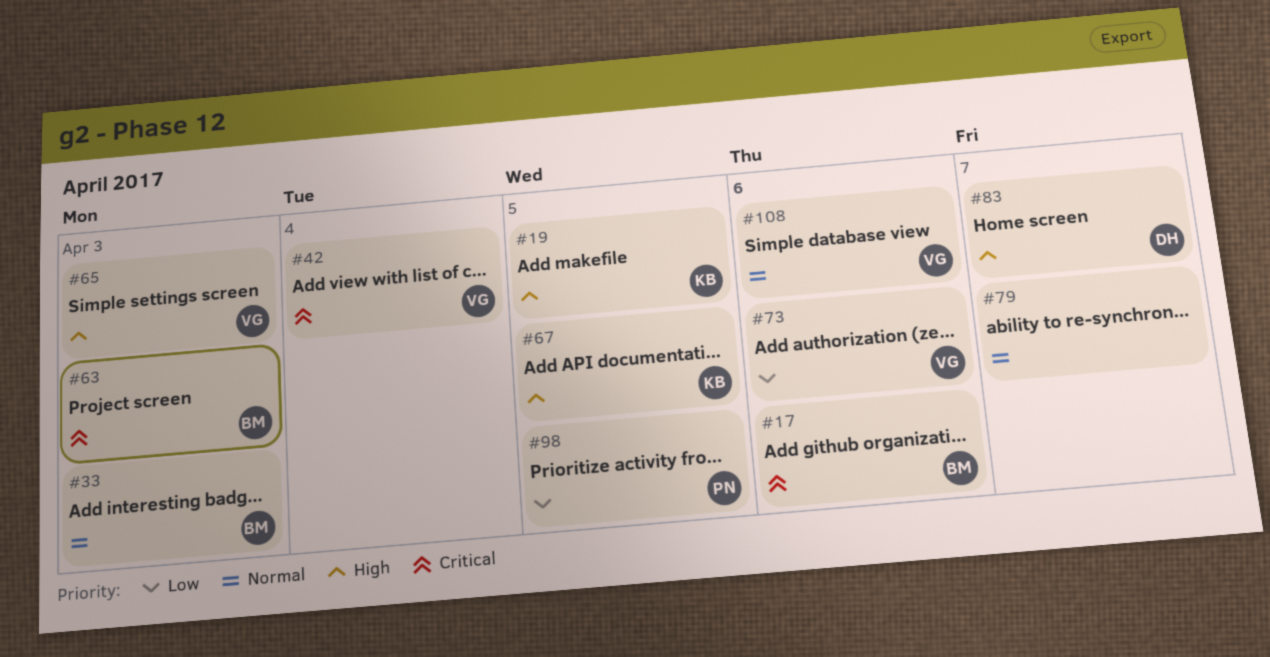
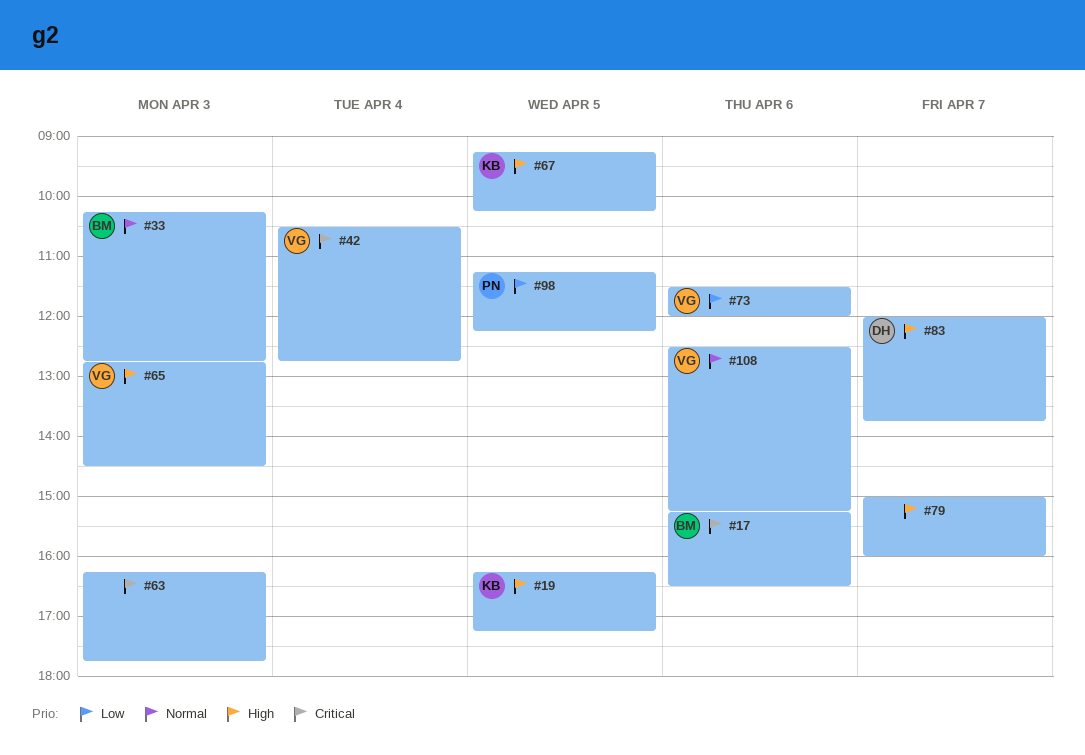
#63, owner: BM -> none
#79, priority: Normal -> High

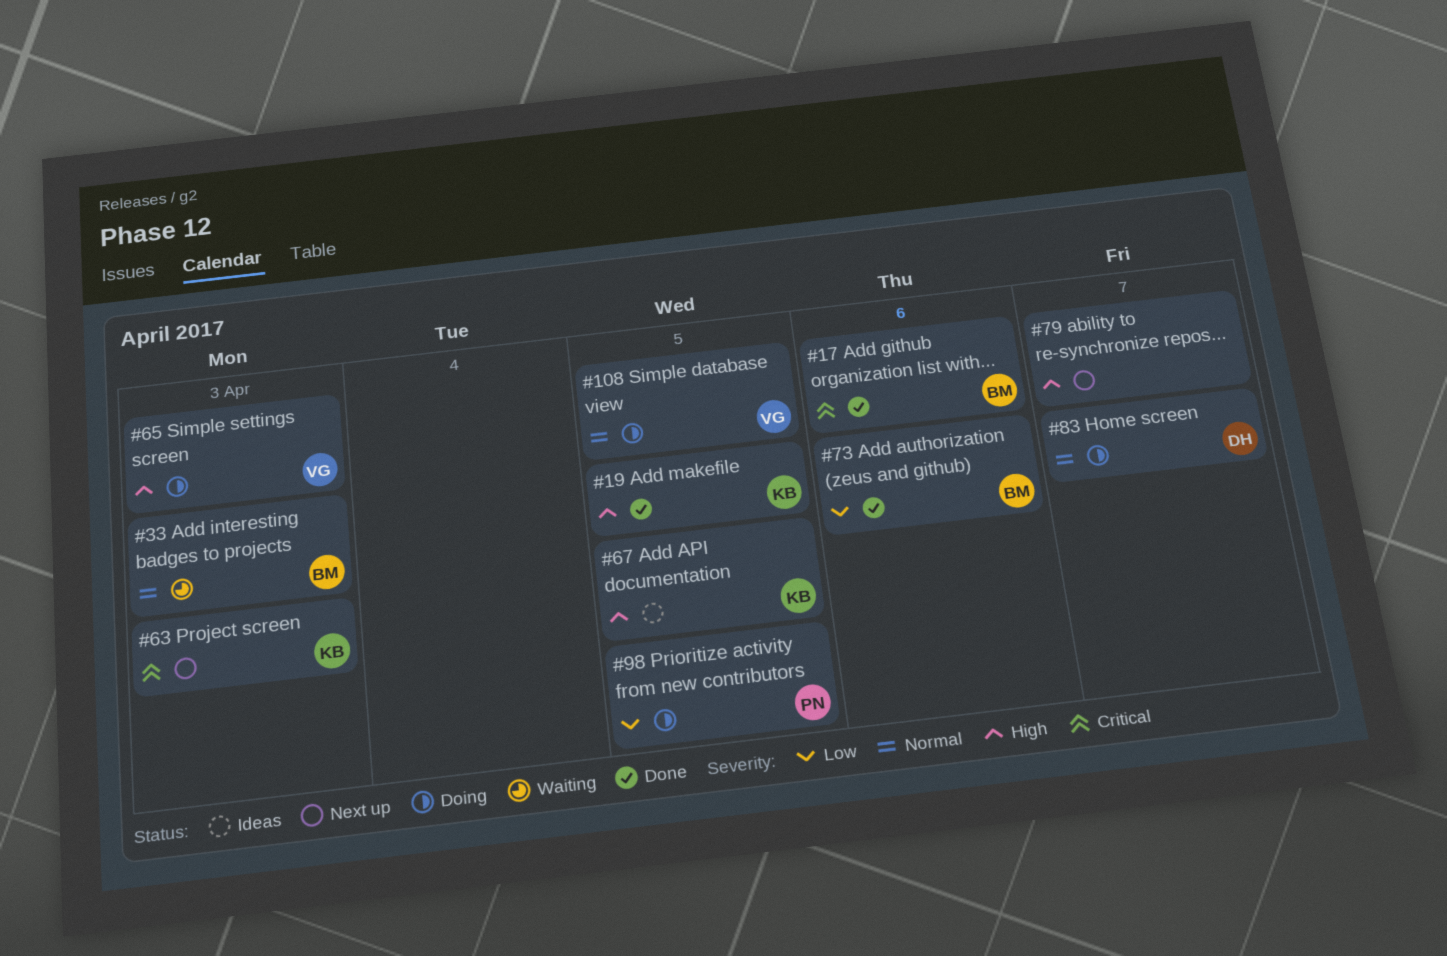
#42: present -> none
#63, owner: none -> KB
#73, owner: VG -> BM
#83, priority: High -> Normal
#108, day: Apr 6 -> Apr 5

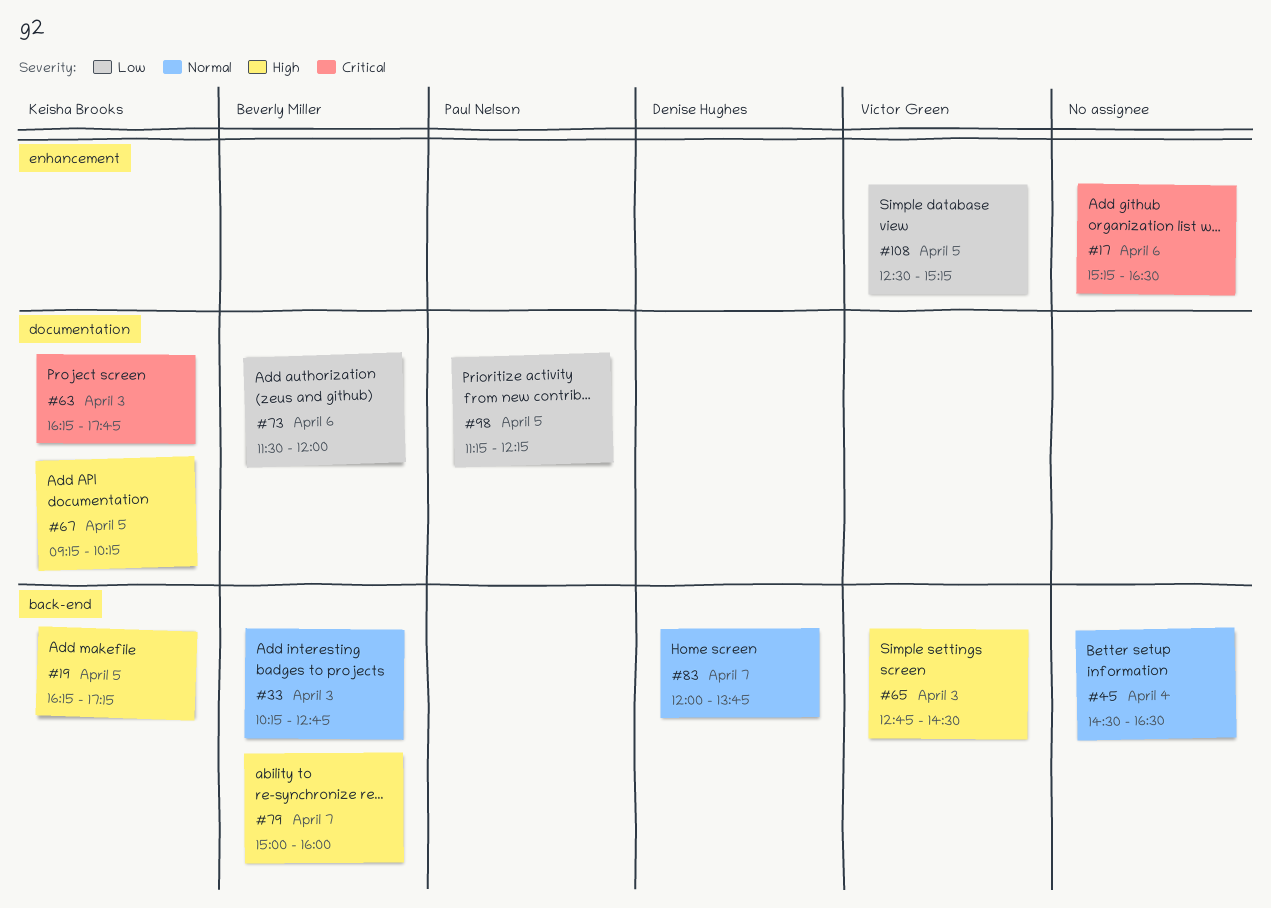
#17, owner: Beverly Miller -> none
#45: none -> present
#79, owner: none -> Beverly Miller
#108, priority: Normal -> Low

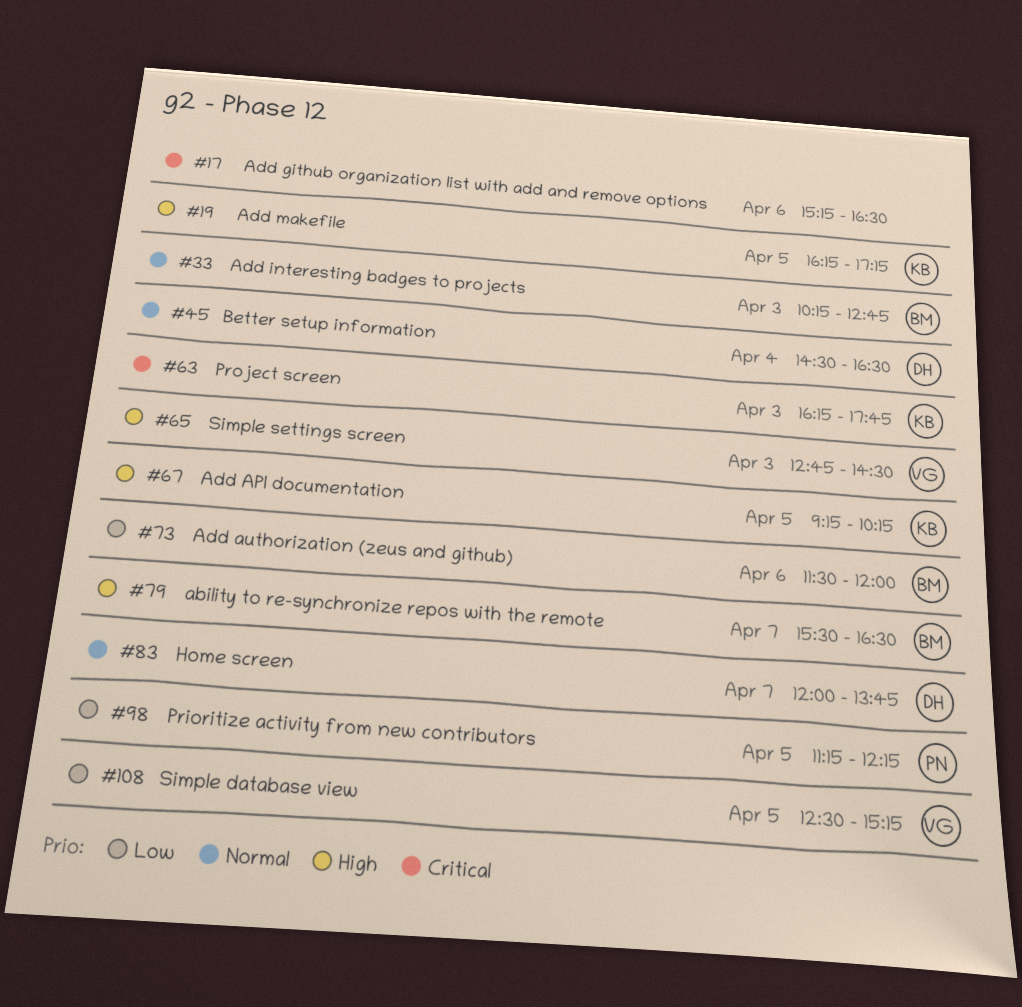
#45, owner: none -> Denise Hughes
#79, begins: 15:00 -> 15:30
#79, ends: 16:00 -> 16:30

